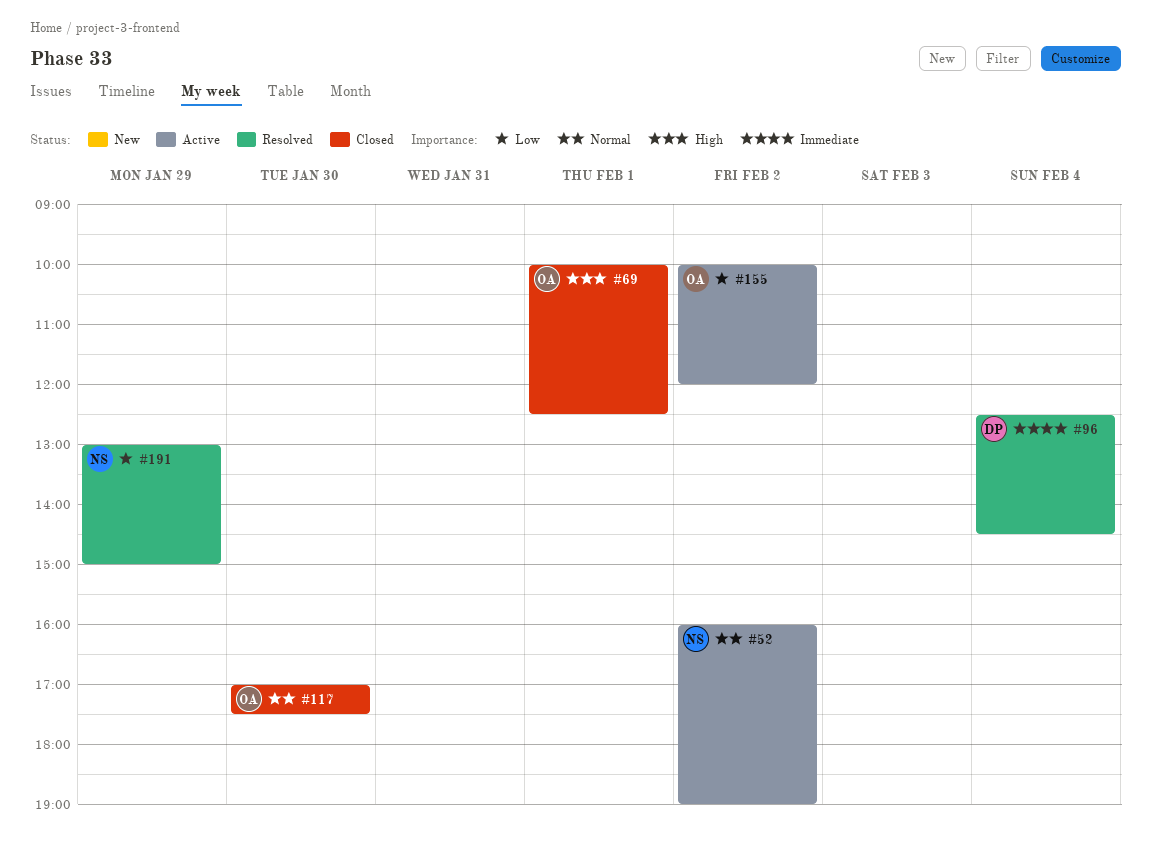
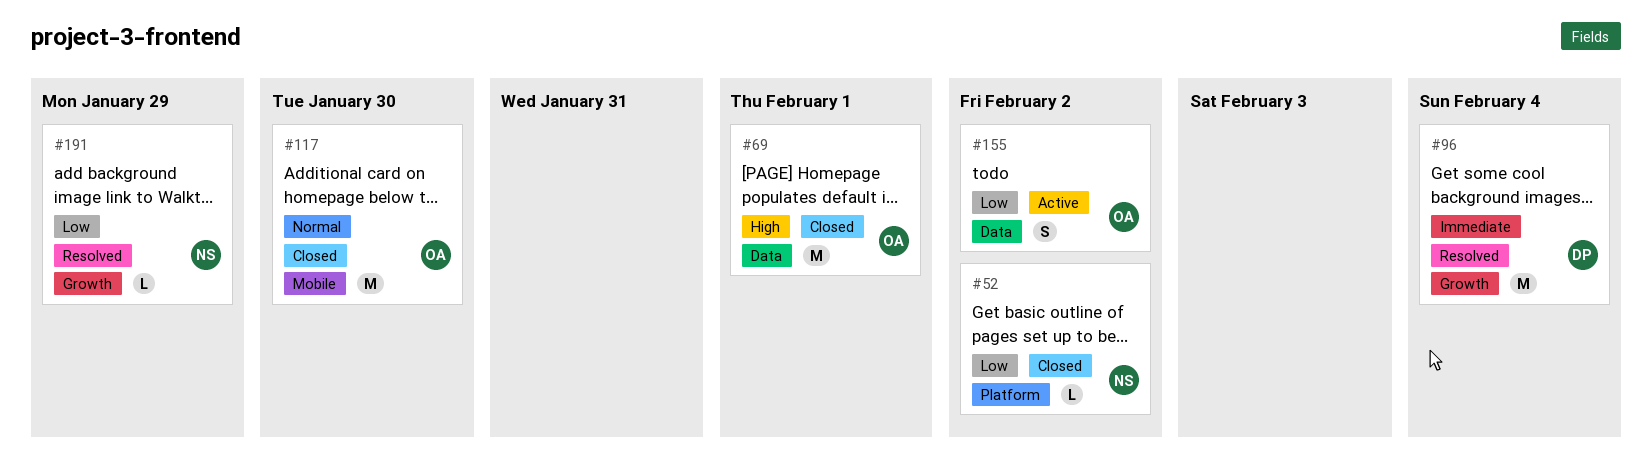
#52, status: Active -> Closed
#52, priority: Normal -> Low

